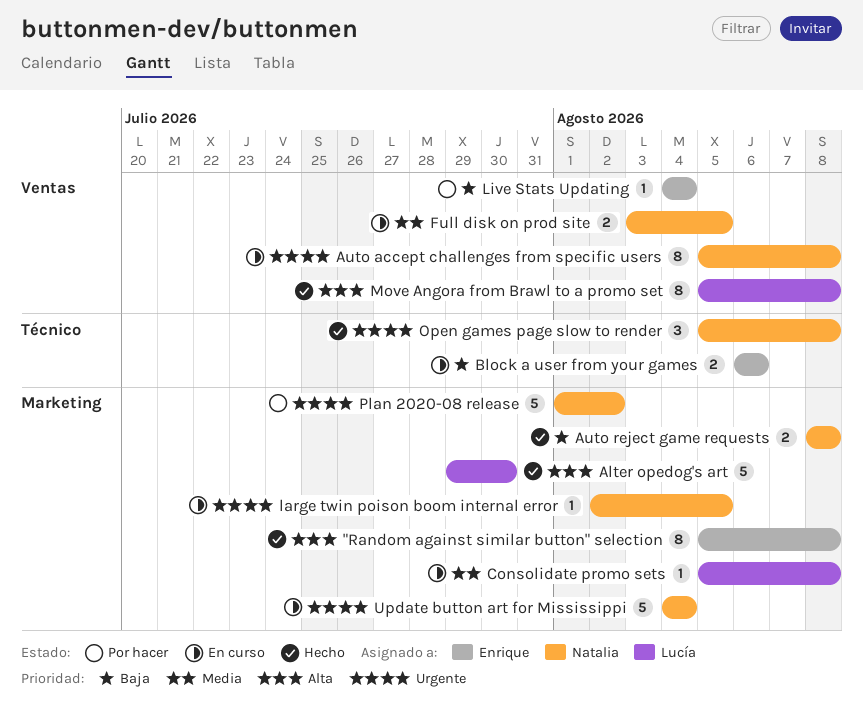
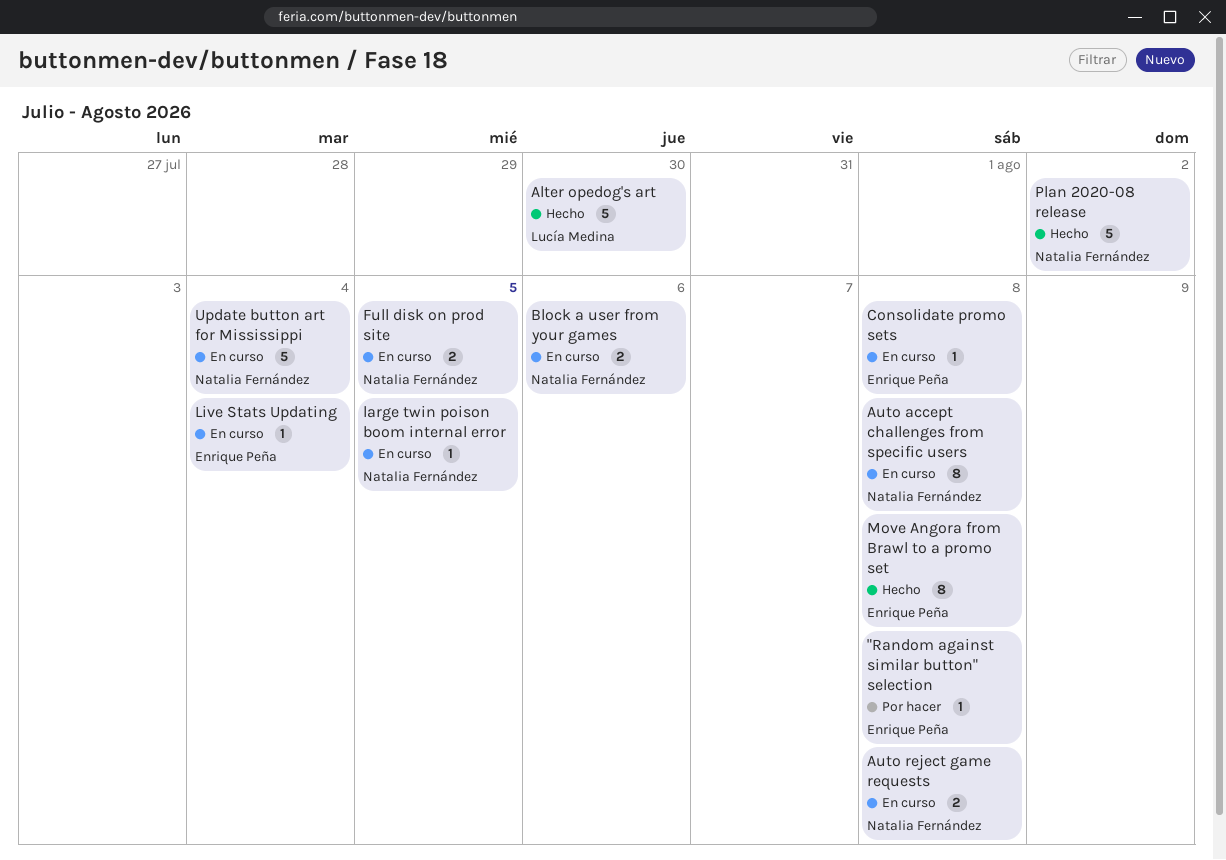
"Random against similar button" selection, status: Hecho -> Por hacer
"Random against similar button" selection, estimate: 8 -> 1
Auto reject game requests, status: Hecho -> En curso
Block a user from your games, owner: Enrique Peña -> Natalia Fernández
Consolidate promo sets, owner: Lucía Medina -> Enrique Peña
Live Stats Updating, status: Por hacer -> En curso
Move Angora from Brawl to a promo set, owner: Lucía Medina -> Enrique Peña
Open games page slow to render: present -> none
Plan 2020-08 release, status: Por hacer -> Hecho

